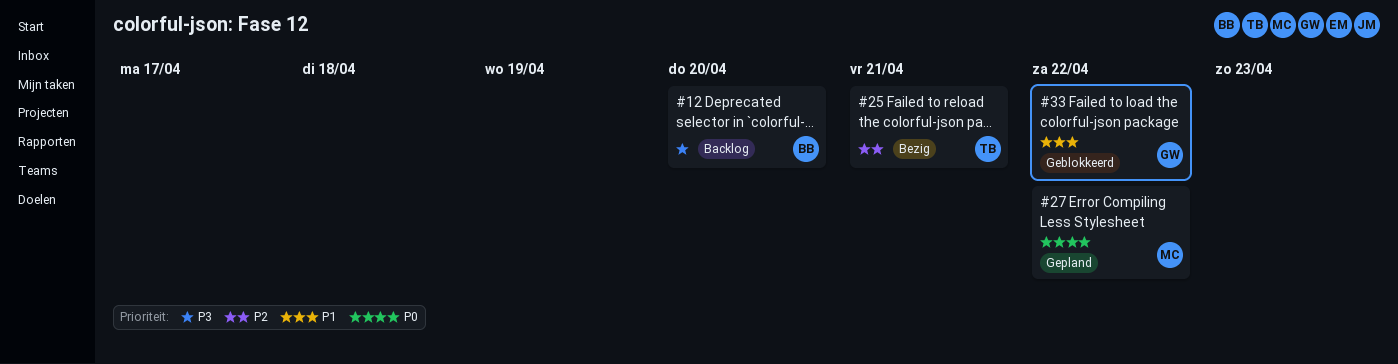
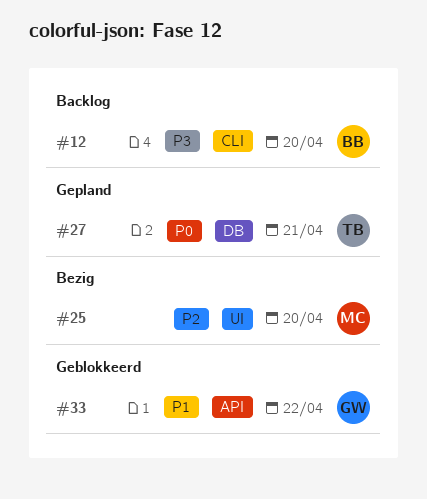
#25, owner: TB -> MC
#25, due: Apr 21 -> Apr 20
#27, owner: MC -> TB
#27, due: Apr 22 -> Apr 21

